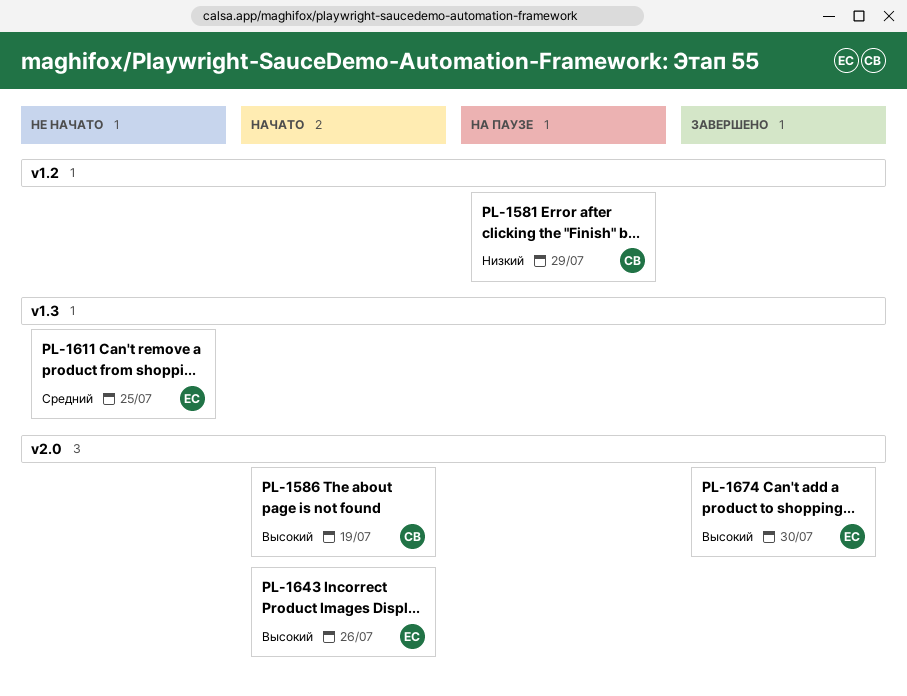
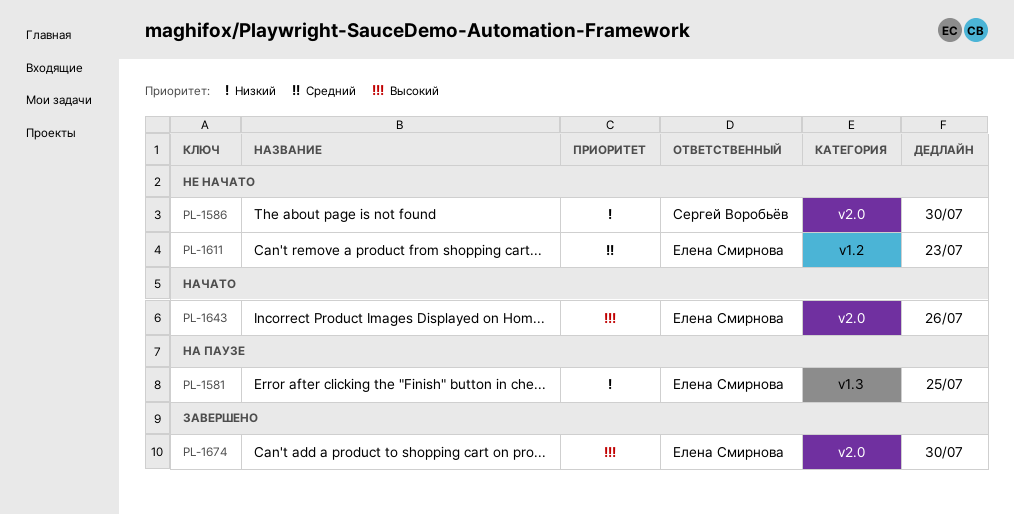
PL-1581, owner: Сергей Воробьёв -> Елена Смирнова
PL-1581, label: v1.2 -> v1.3
PL-1581, due: Jul 29 -> Jul 25
PL-1586, status: Начато -> Не начато
PL-1586, priority: Высокий -> Низкий
PL-1586, due: Jul 19 -> Jul 30
PL-1611, label: v1.3 -> v1.2
PL-1611, due: Jul 25 -> Jul 23

